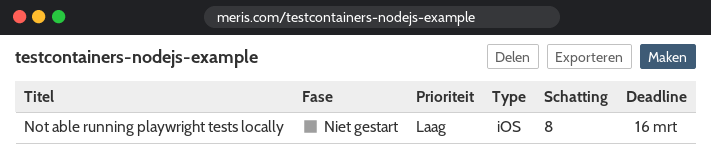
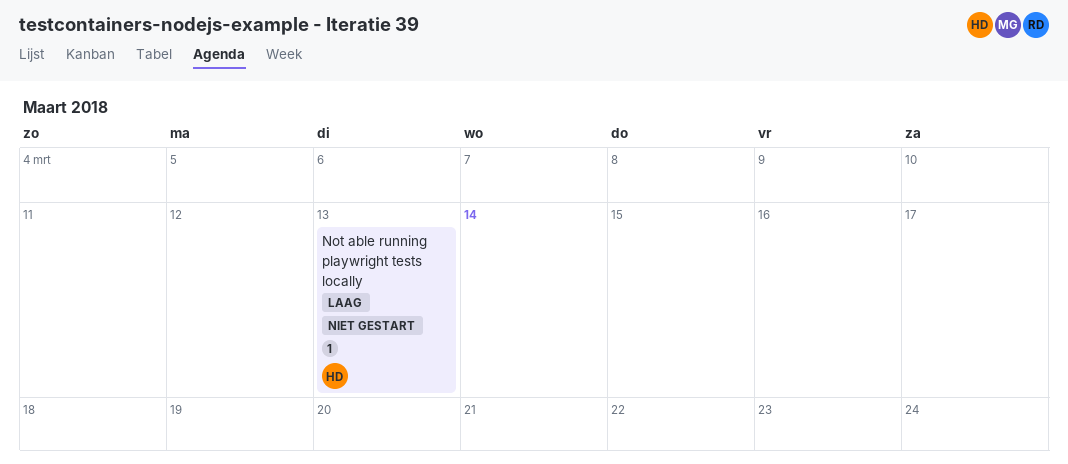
Not able running playwright tests locally, estimate: 8 -> 1
Not able running playwright tests locally, due: Mar 16 -> Mar 13

